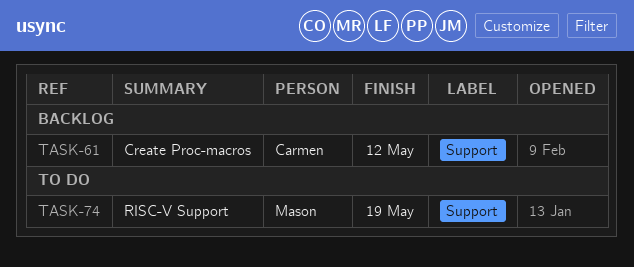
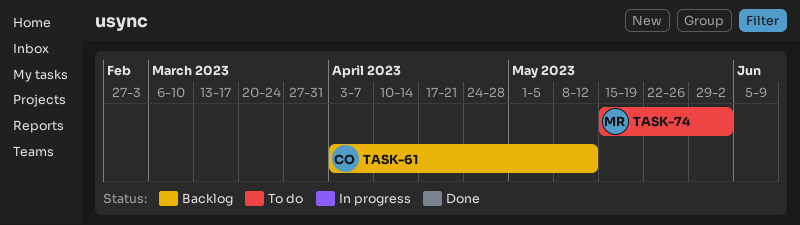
TASK-74, due: May 19 -> Jun 2

